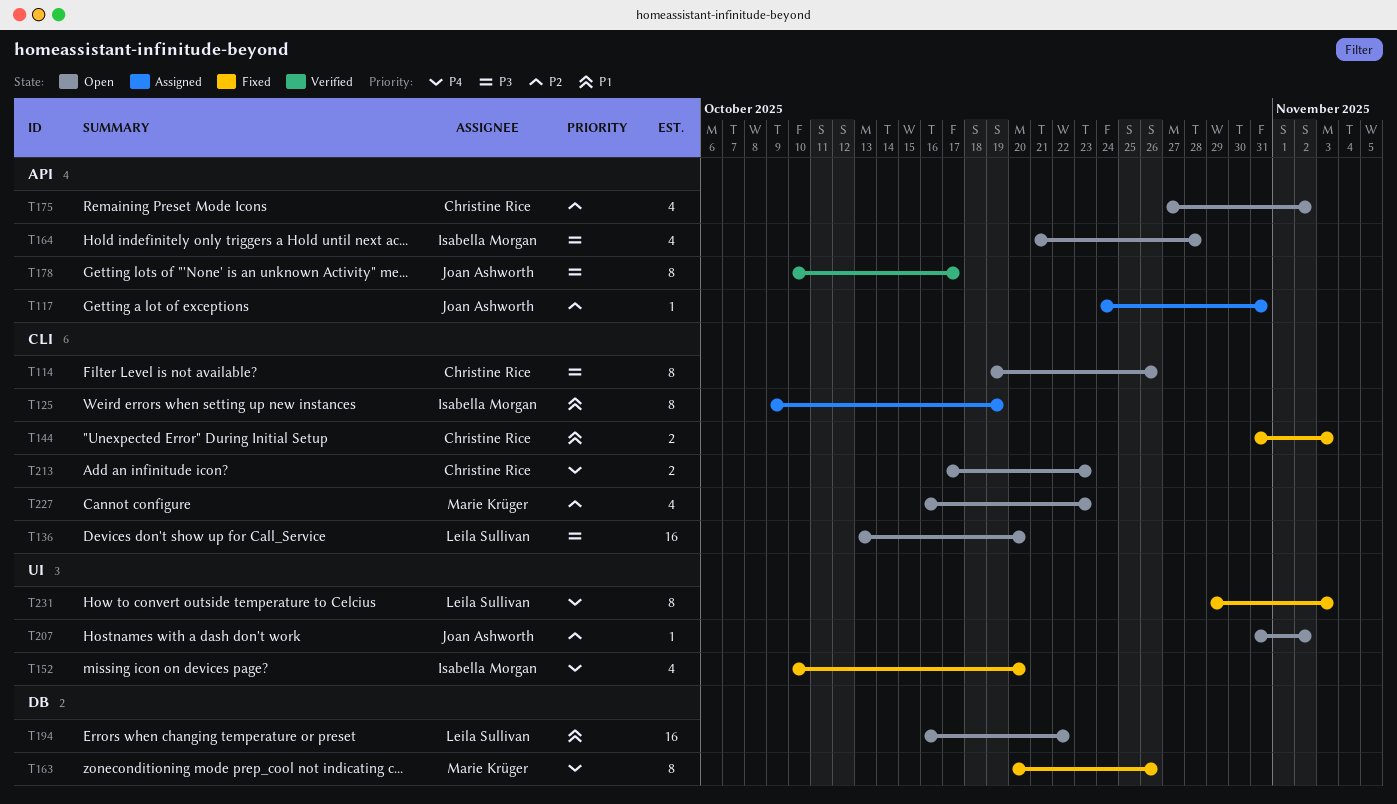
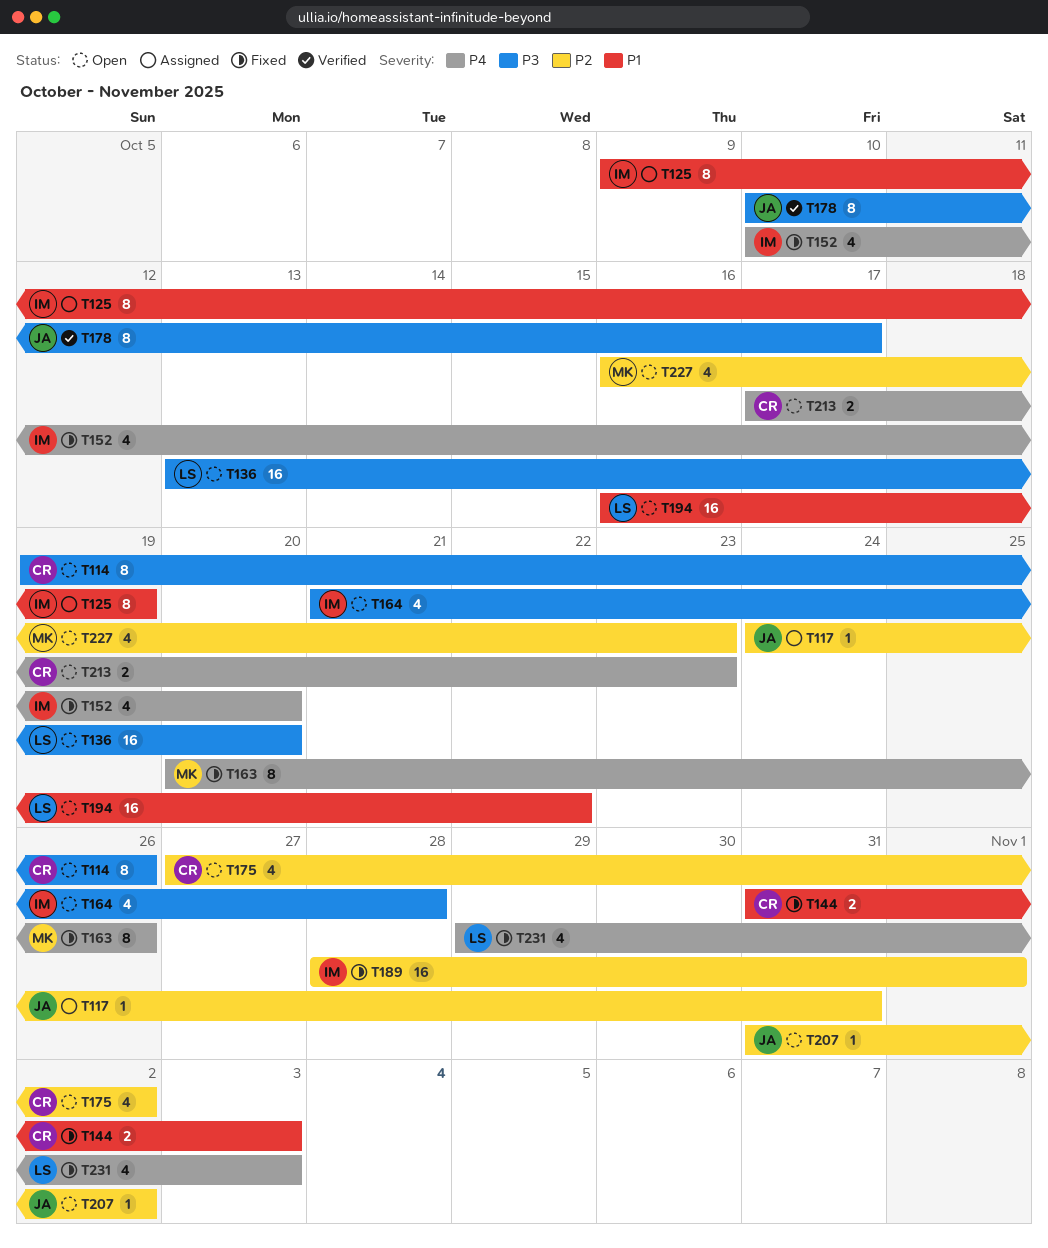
T189: none -> present
T231, estimate: 8 -> 4

